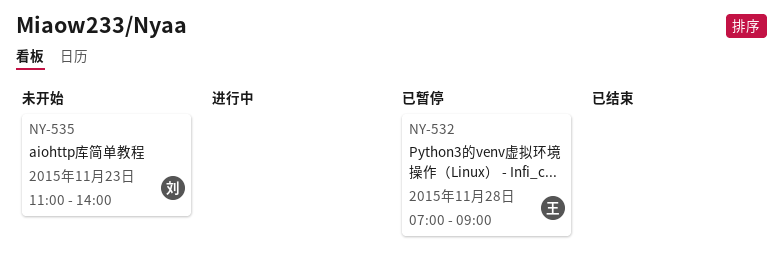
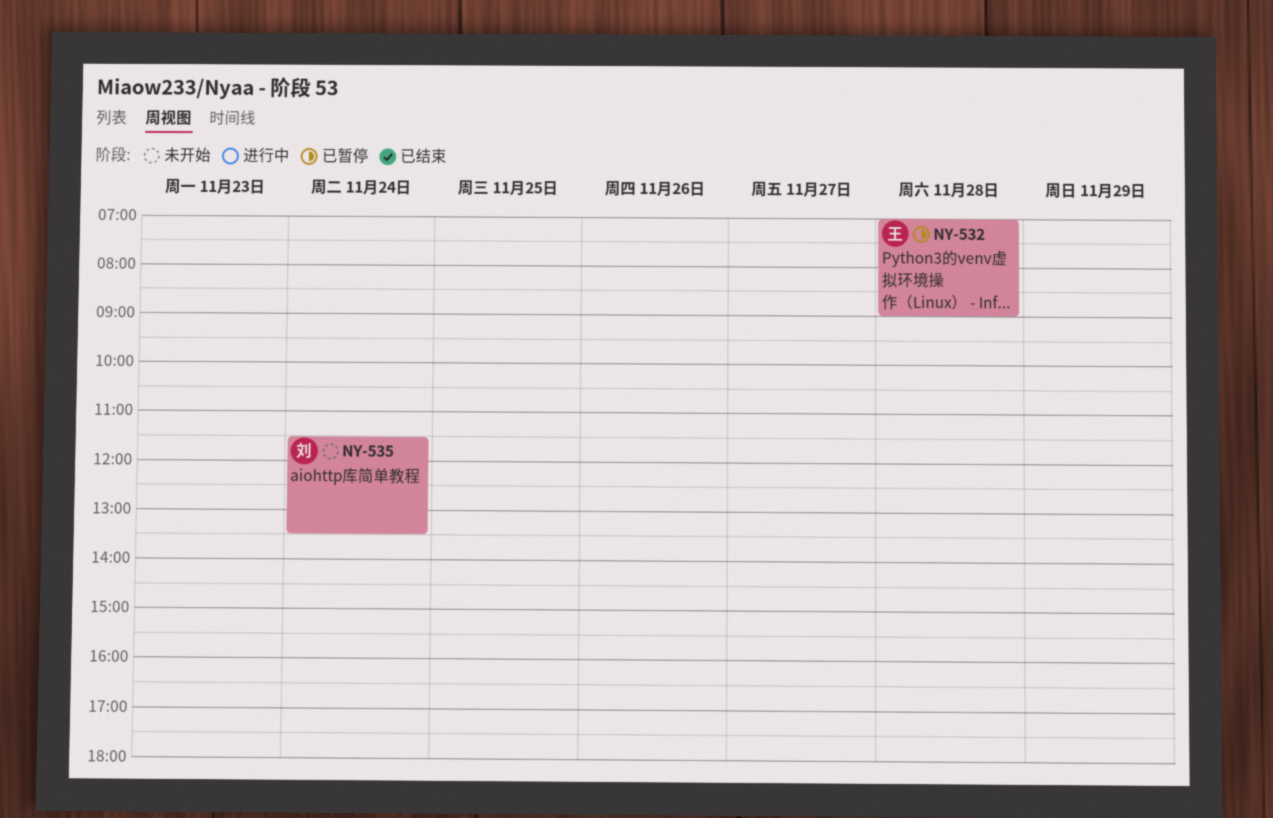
NY-535, day: Nov 23 -> Nov 24
NY-535, begins: 11:00 -> 11:30
NY-535, ends: 14:00 -> 13:30

